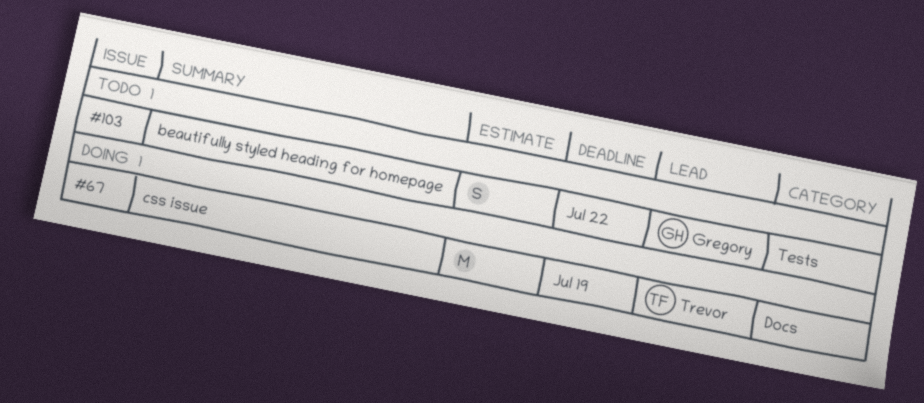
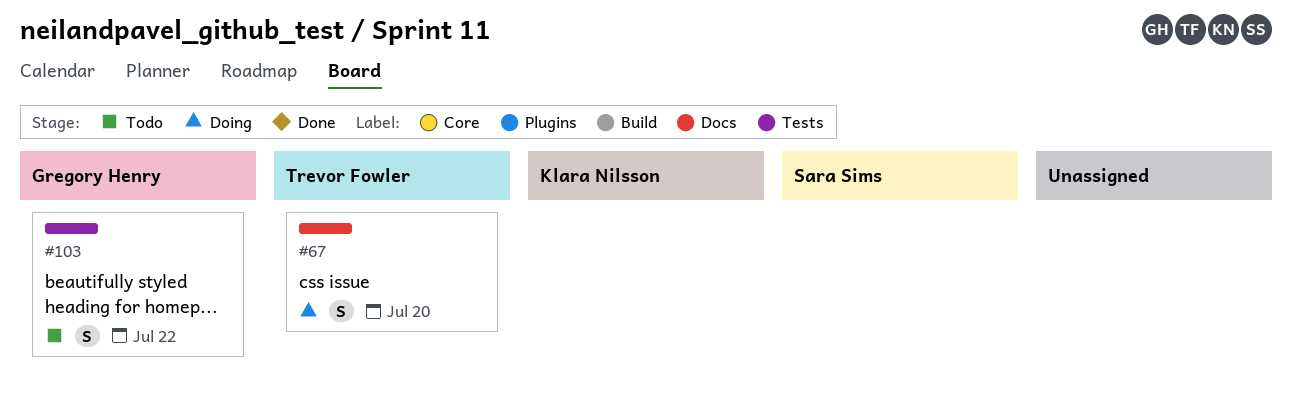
#67, estimate: M -> S
#67, due: Jul 19 -> Jul 20

